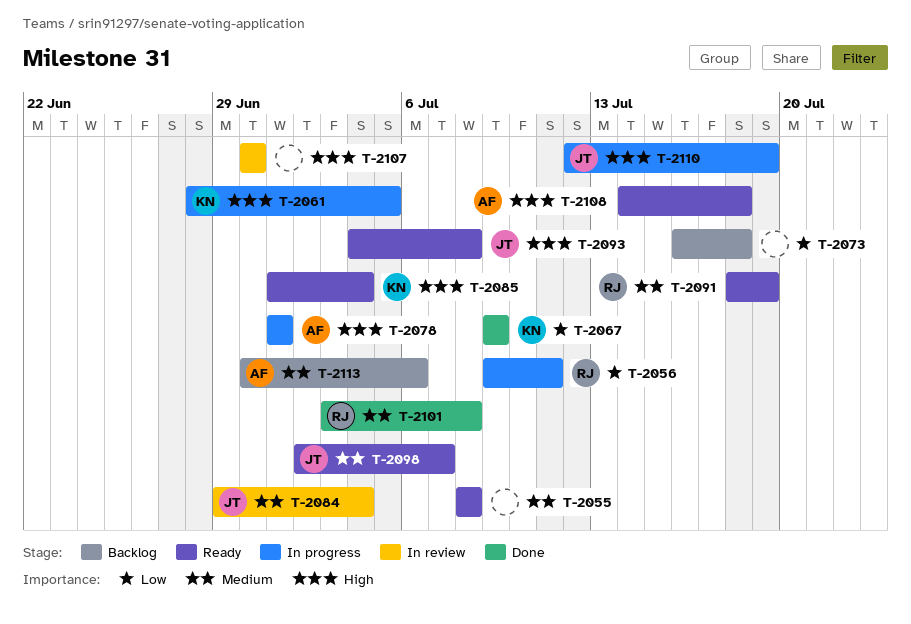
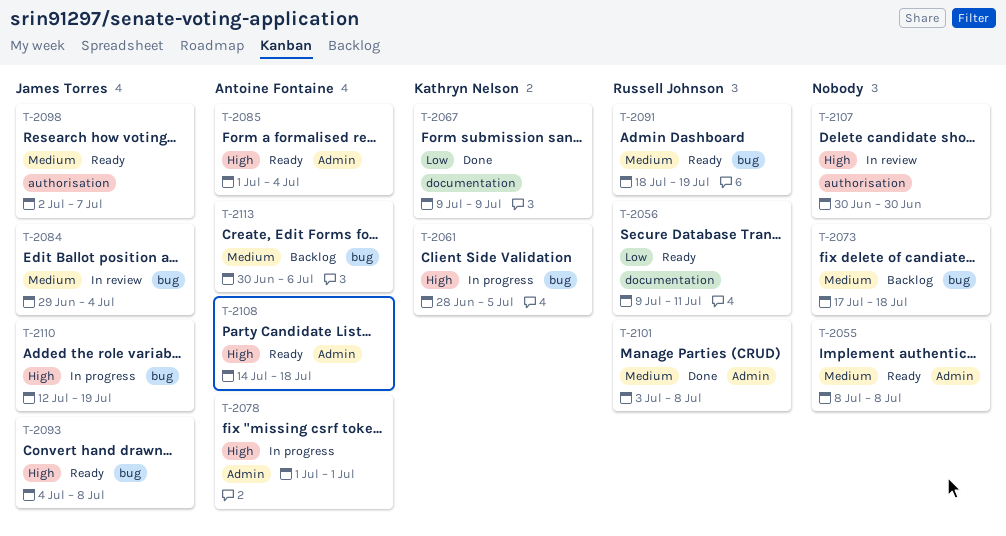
T-2056, status: In progress -> Ready
T-2073, priority: Low -> Medium
T-2073, start: Jul 16 -> Jul 17
T-2085, owner: Kathryn Nelson -> Antoine Fontaine

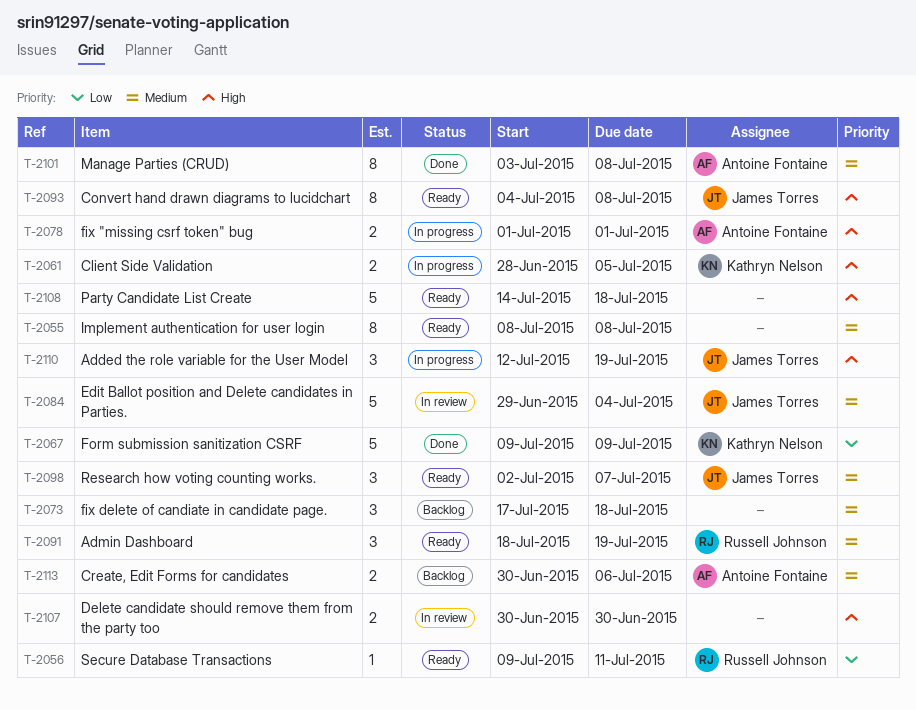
T-2085: present -> none
T-2101, owner: Russell Johnson -> Antoine Fontaine
T-2108, owner: Antoine Fontaine -> none

